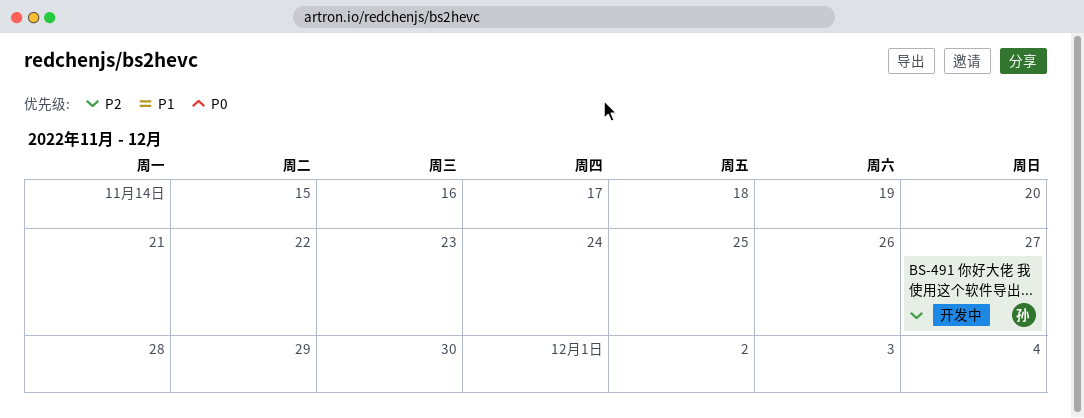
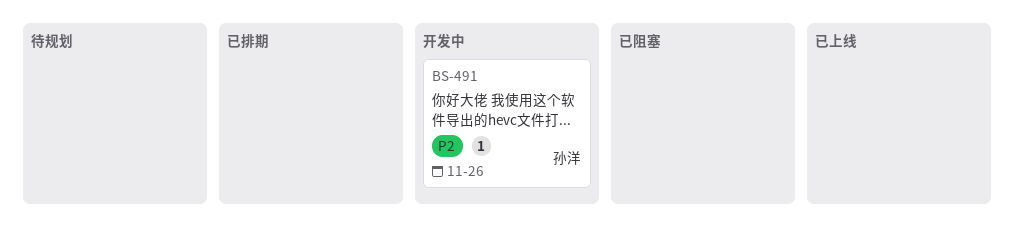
BS-491, due: Nov 27 -> Nov 26

